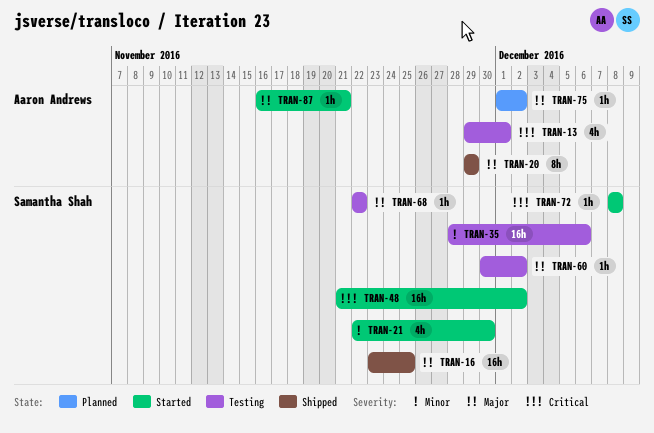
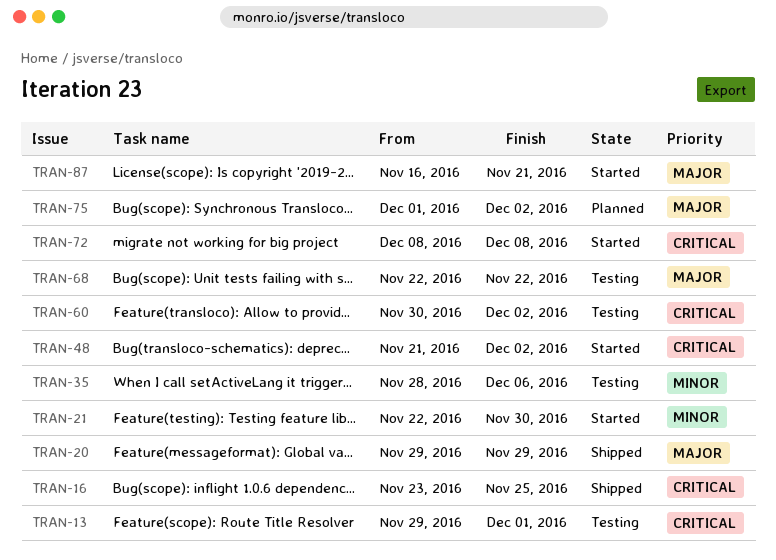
TRAN-16, priority: Major -> Critical
TRAN-60, priority: Major -> Critical

